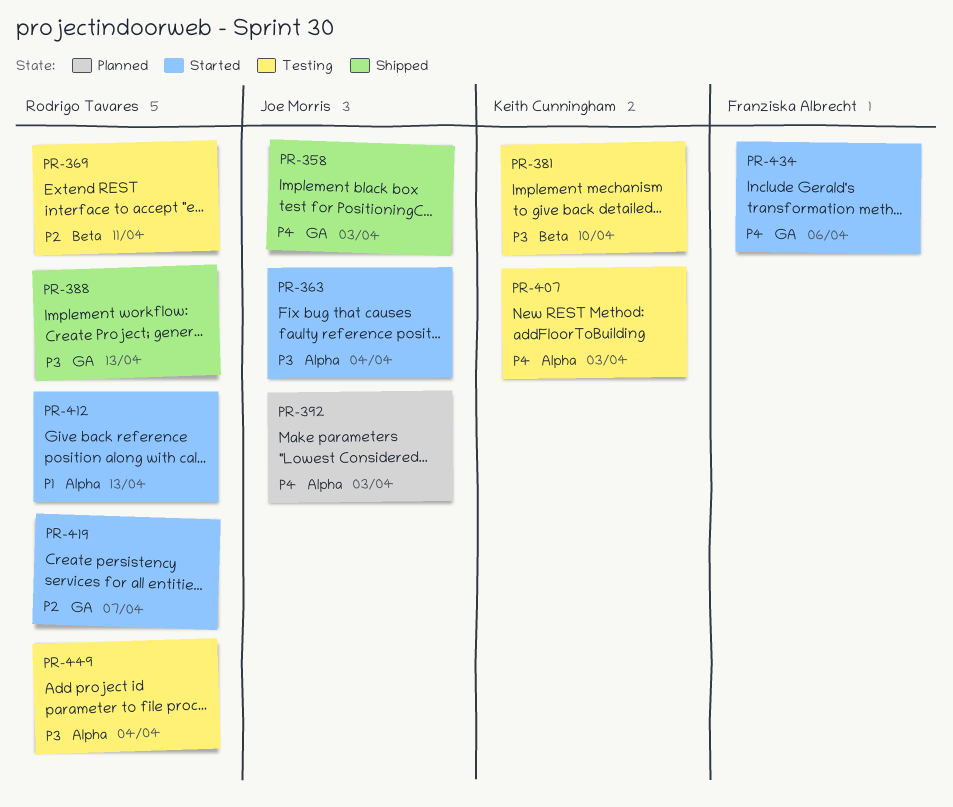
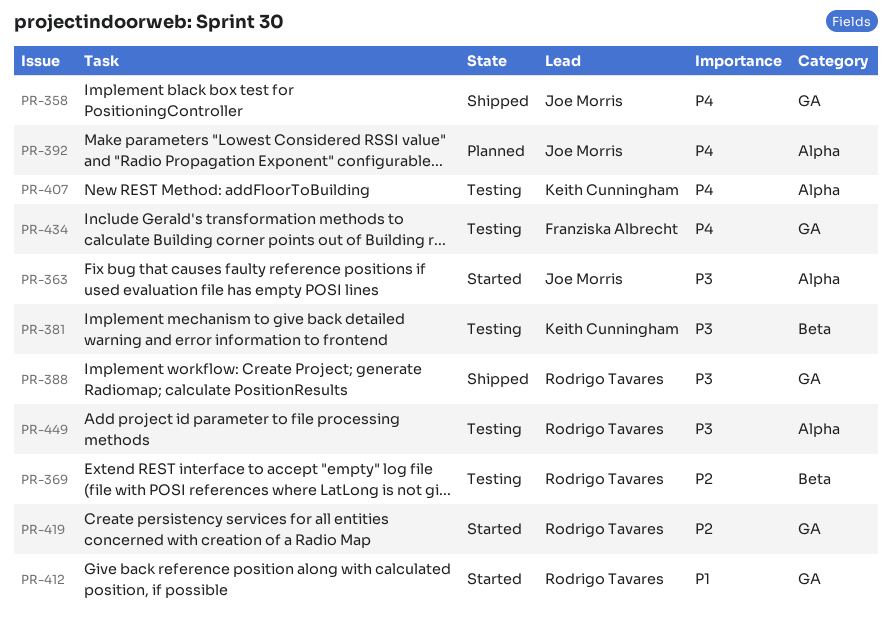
PR-412, label: Alpha -> GA
PR-434, status: Started -> Testing

